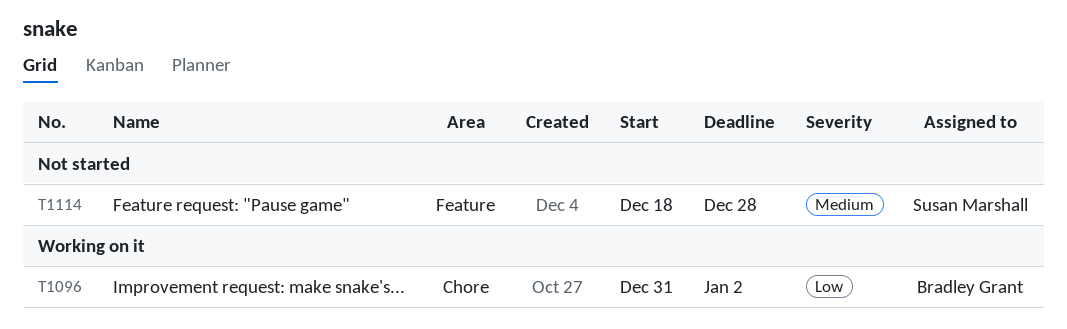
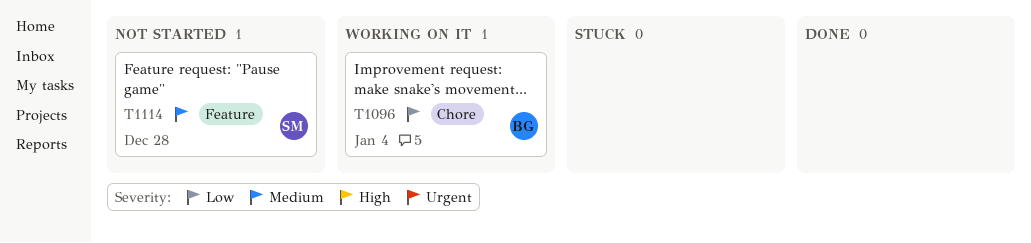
T1096, due: Jan 2 -> Jan 4

